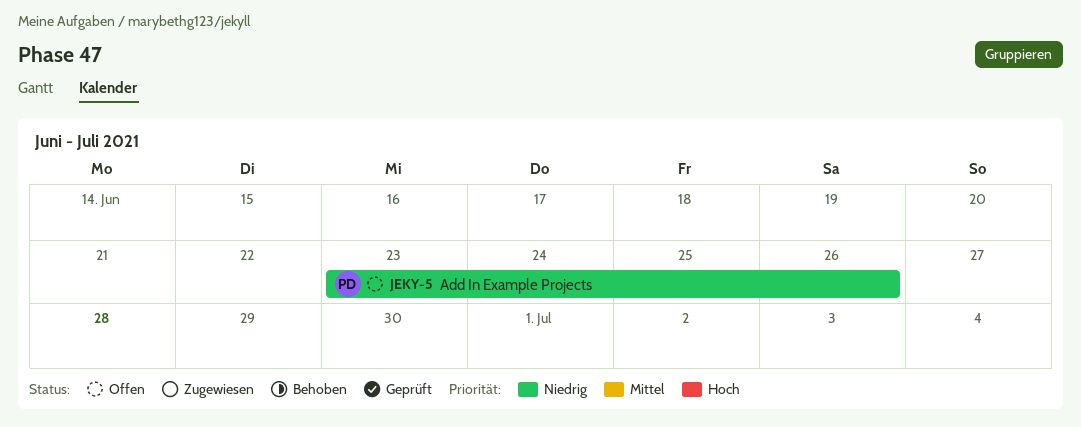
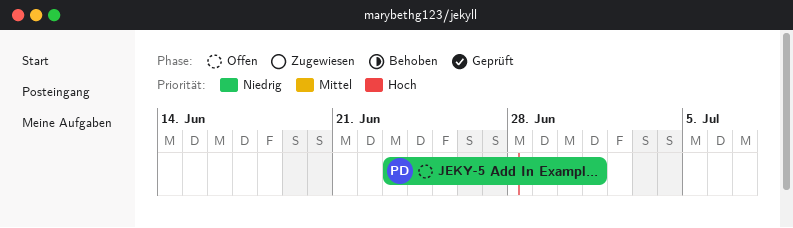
JEKY-5, due: Jun 26 -> Jul 1

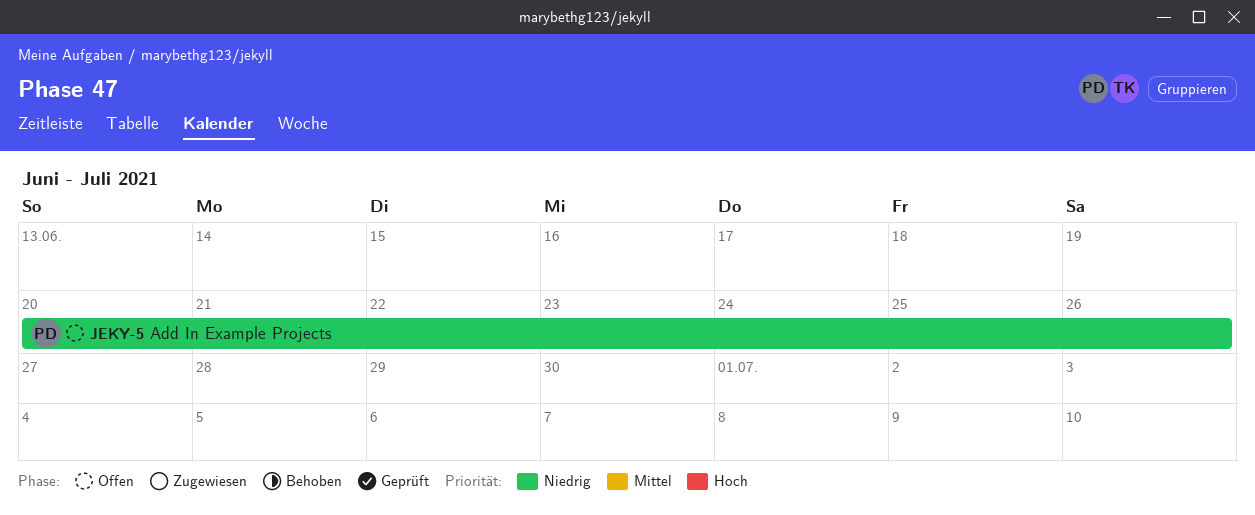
JEKY-5, start: Jun 23 -> Jun 20
JEKY-5, due: Jul 1 -> Jun 26

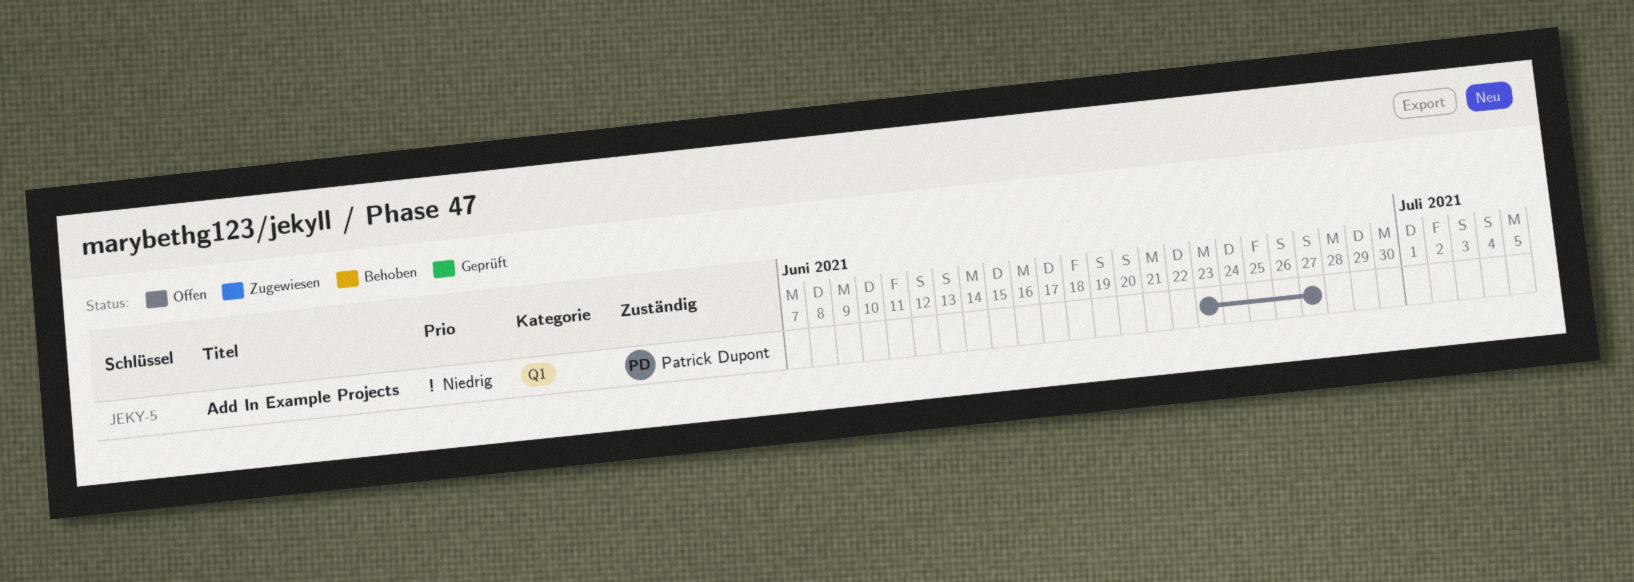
JEKY-5, start: Jun 20 -> Jun 23
JEKY-5, due: Jun 26 -> Jun 27

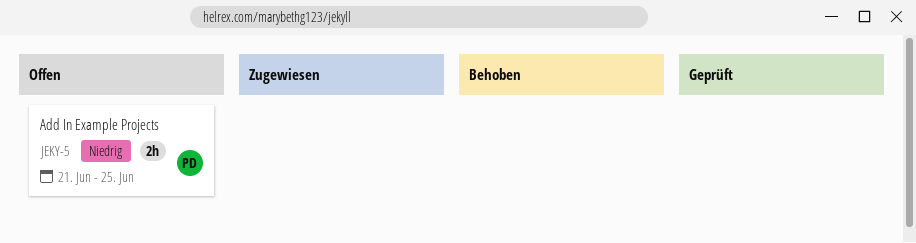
JEKY-5, start: Jun 23 -> Jun 21
JEKY-5, due: Jun 27 -> Jun 25

